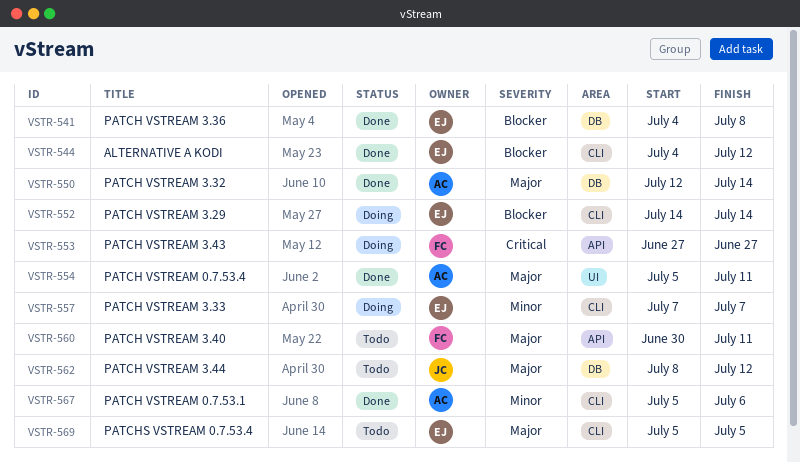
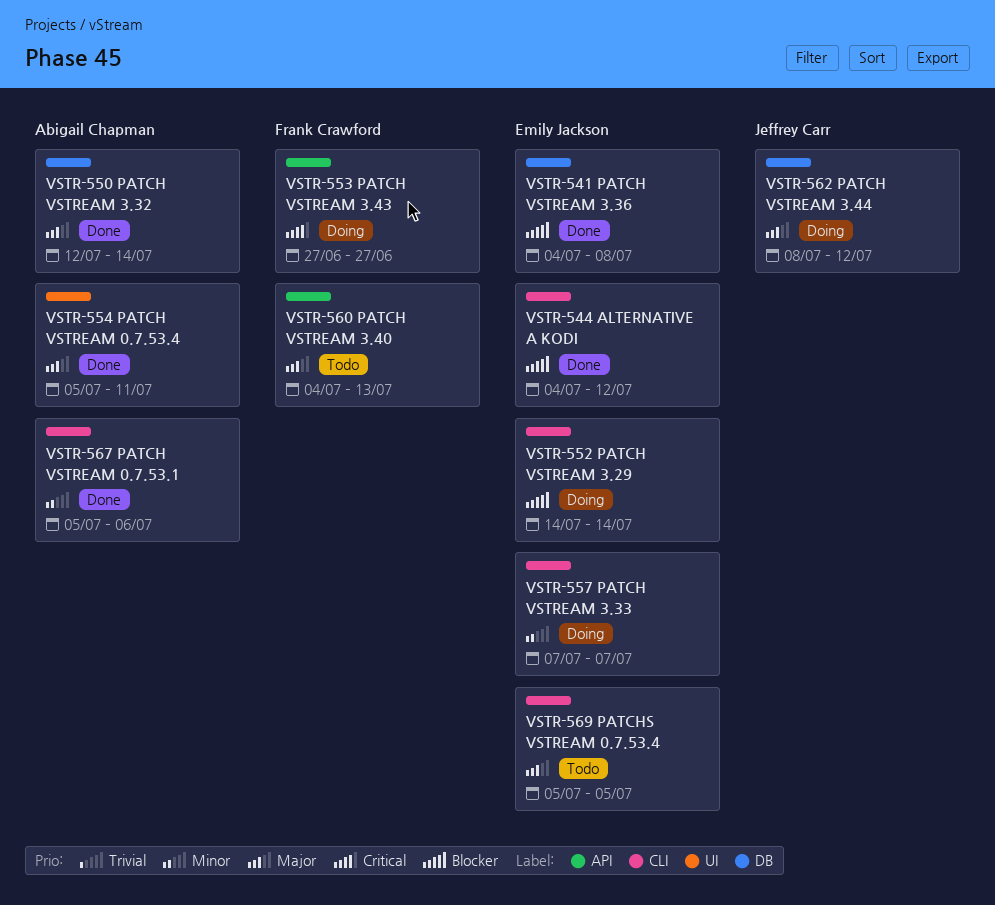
VSTR-560, start: Jun 30 -> Jul 4
VSTR-560, due: Jul 11 -> Jul 13
VSTR-562, status: Todo -> Doing

